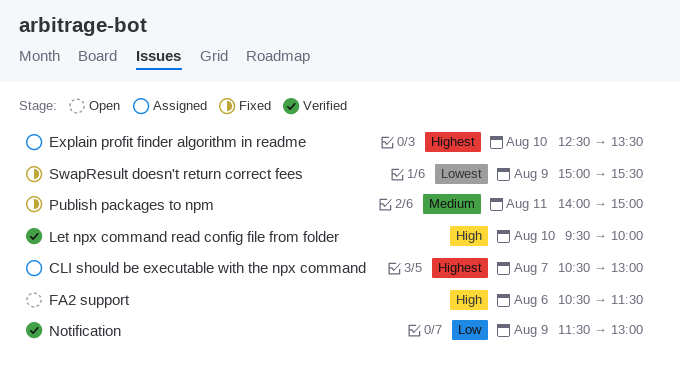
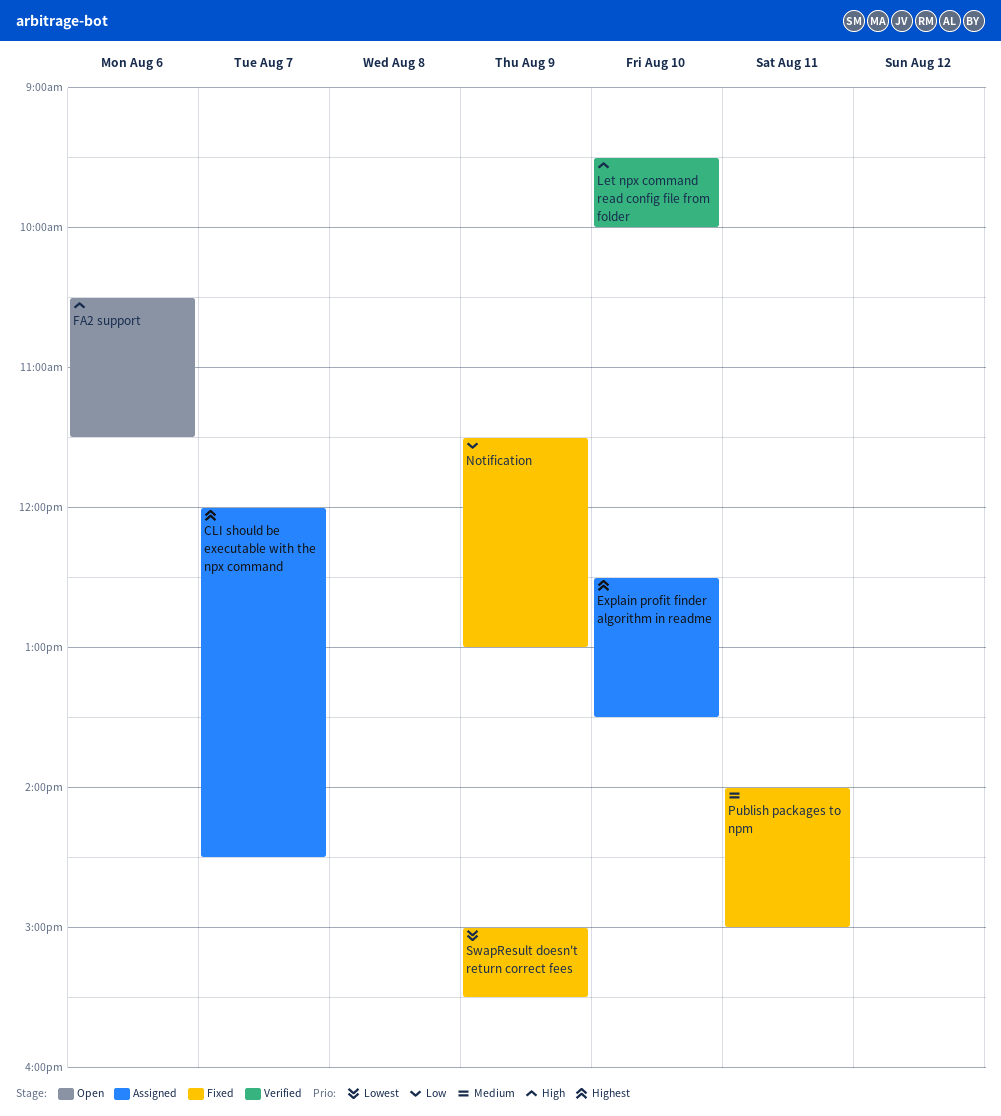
CLI should be executable with the npx command, begins: 10:30 -> 12:00
CLI should be executable with the npx command, ends: 13:00 -> 14:30
Notification, status: Verified -> Fixed

